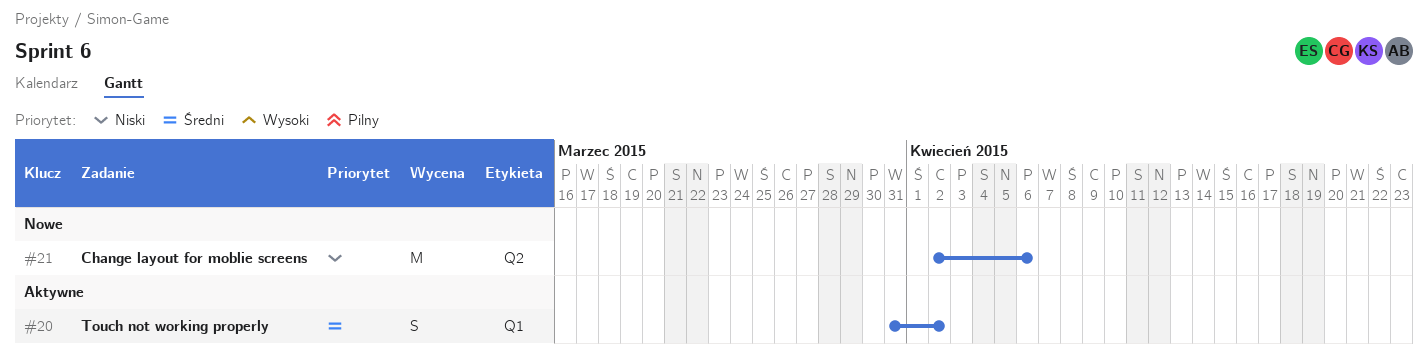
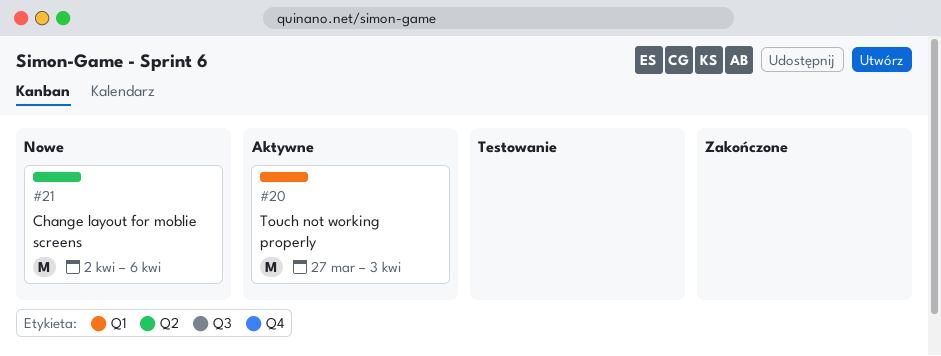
#20, estimate: S -> M
#20, start: Mar 31 -> Mar 27
#20, due: Apr 2 -> Apr 3

